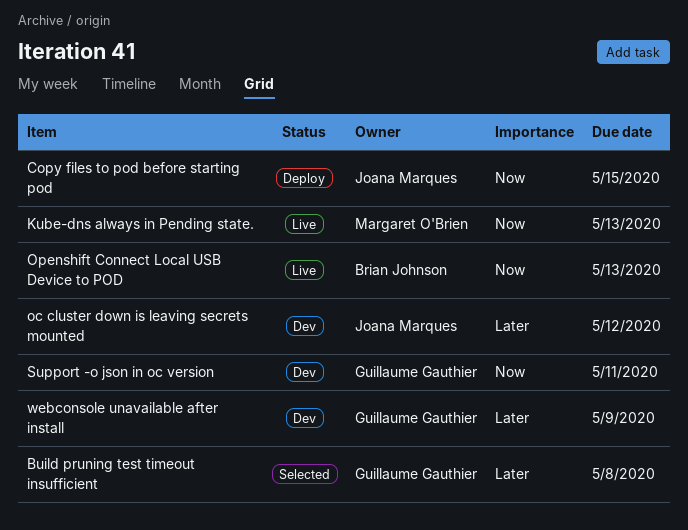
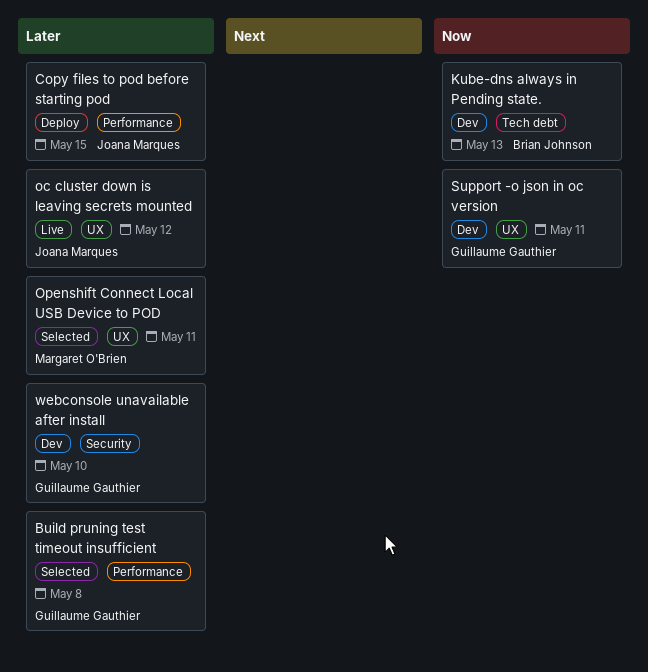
Copy files to pod before starting pod, priority: Now -> Later
Kube-dns always in Pending state., status: Live -> Dev
Kube-dns always in Pending state., owner: Margaret O'Brien -> Brian Johnson
oc cluster down is leaving secrets mounted, status: Dev -> Live
Openshift Connect Local USB Device to POD, status: Live -> Selected
Openshift Connect Local USB Device to POD, owner: Brian Johnson -> Margaret O'Brien
Openshift Connect Local USB Device to POD, priority: Now -> Later
Openshift Connect Local USB Device to POD, due: May 13 -> May 11
webconsole unavailable after install, due: May 9 -> May 10

